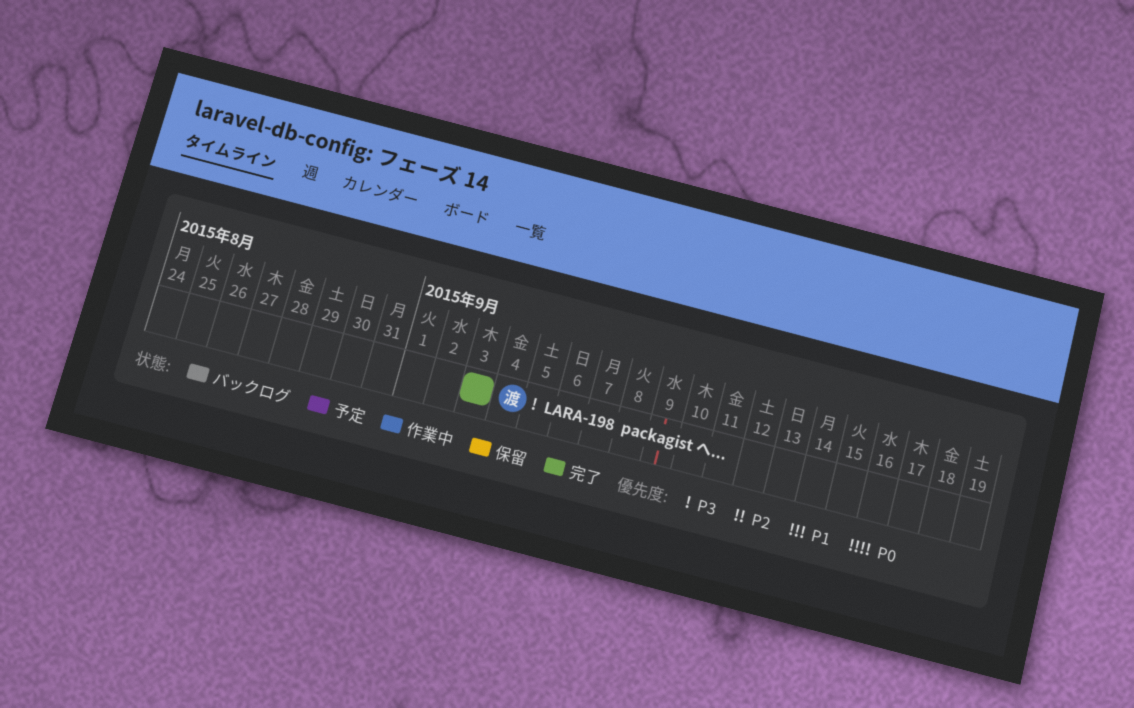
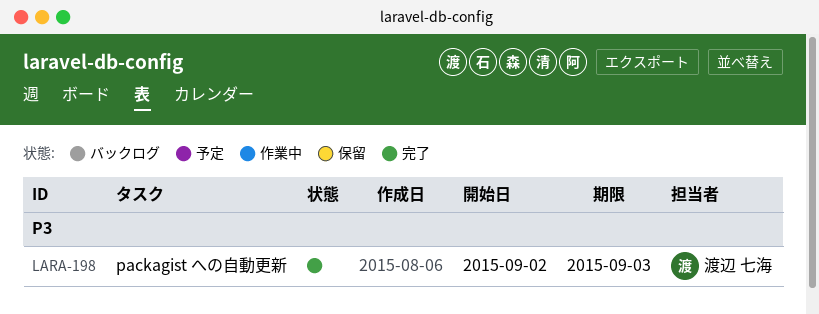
LARA-198, start: Sep 3 -> Sep 2

